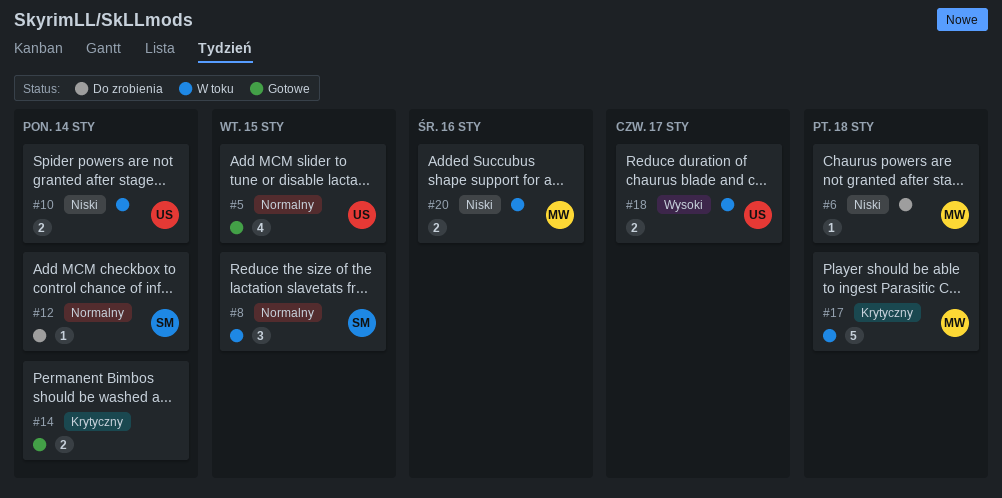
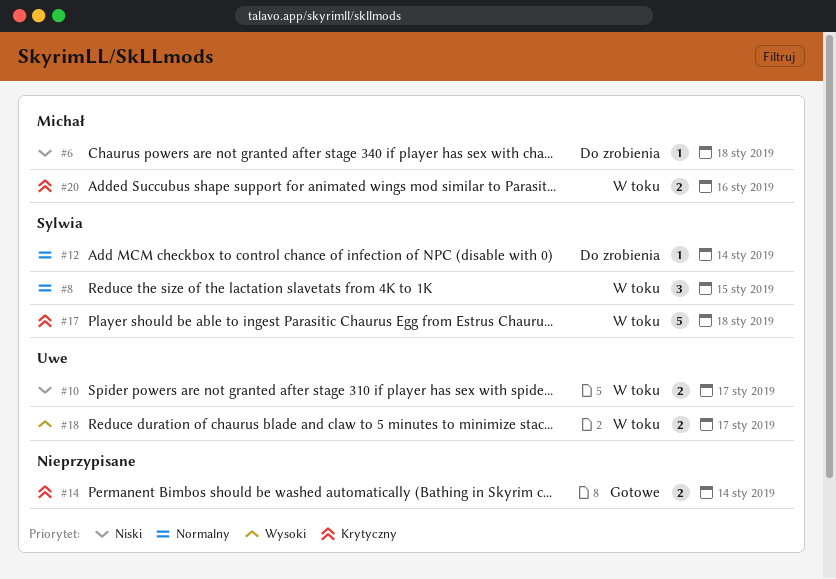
#5: present -> none
#10, due: Jan 14 -> Jan 17
#17, owner: Michał -> Sylwia
#20, priority: Niski -> Krytyczny

